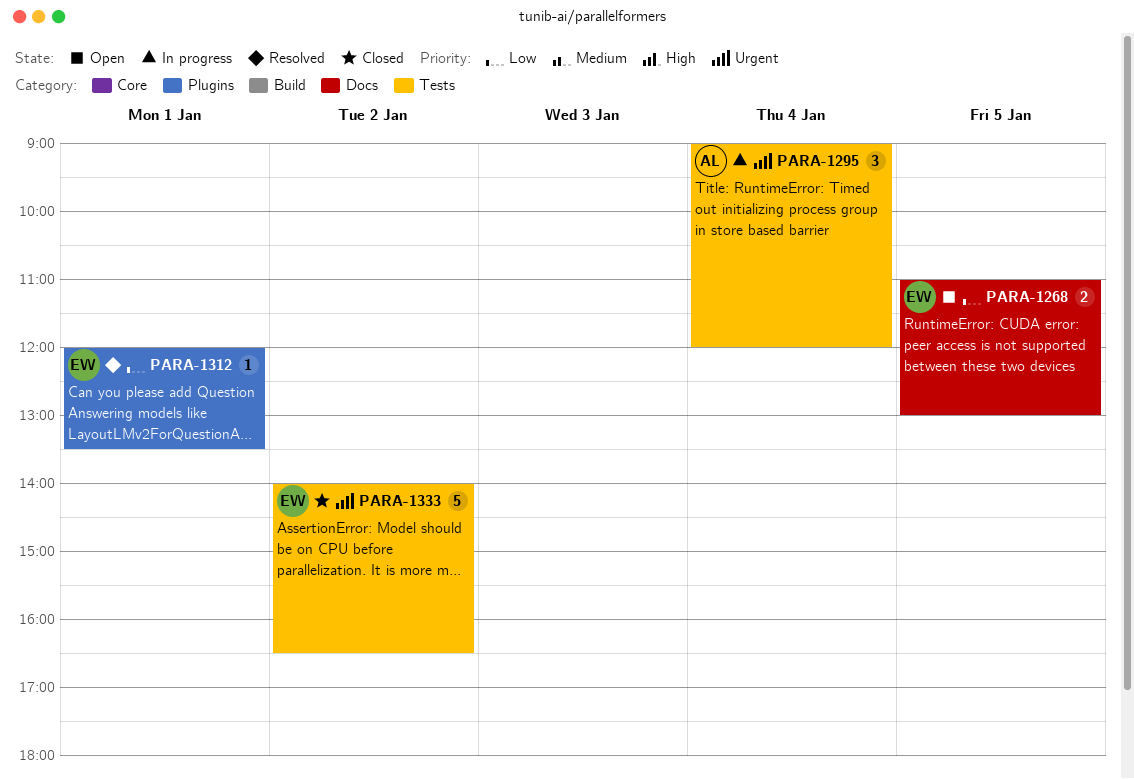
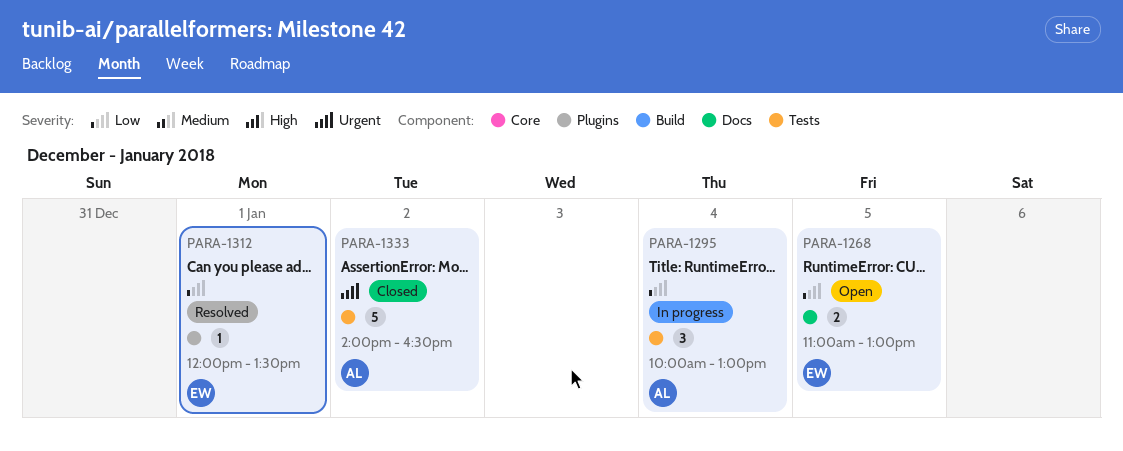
PARA-1295, priority: Urgent -> Low
PARA-1295, begins: 09:00 -> 10:00
PARA-1295, ends: 12:00 -> 13:00
PARA-1333, owner: EW -> AL

